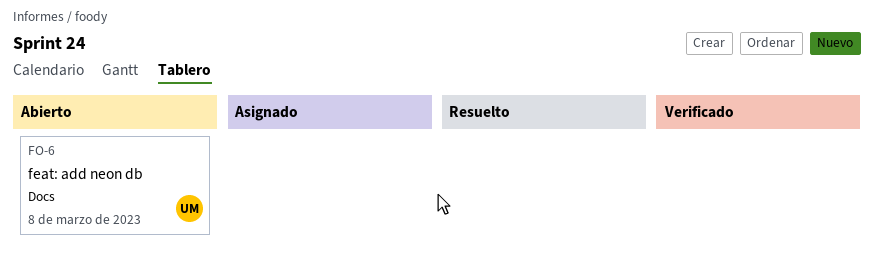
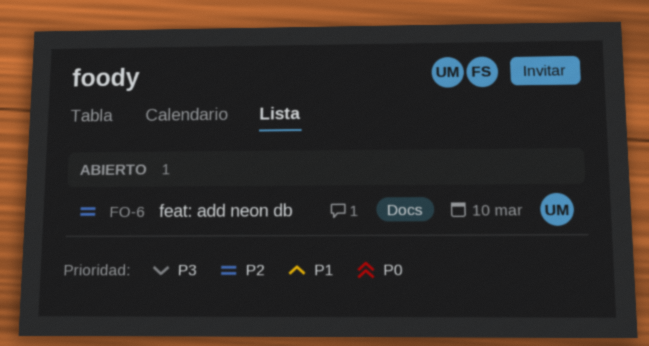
FO-6, due: Mar 8 -> Mar 10

